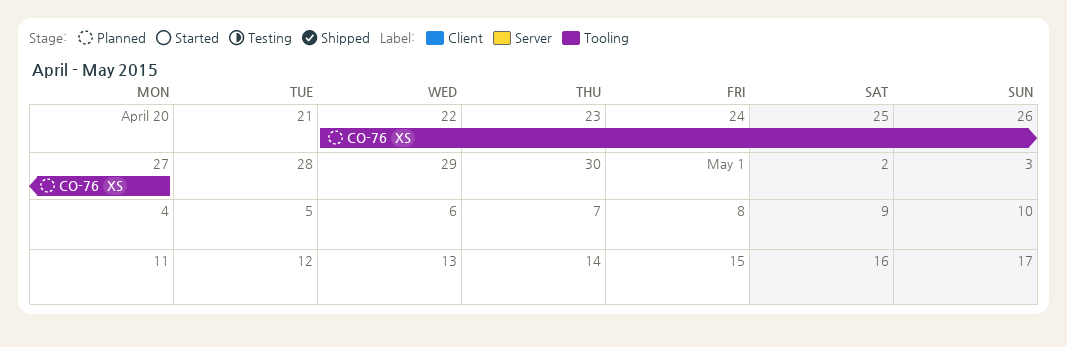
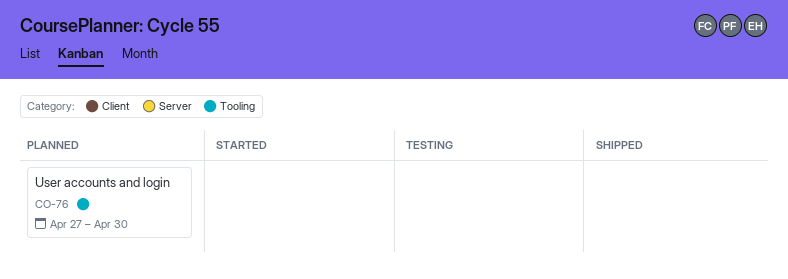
CO-76, start: Apr 22 -> Apr 27
CO-76, due: Apr 27 -> Apr 30

